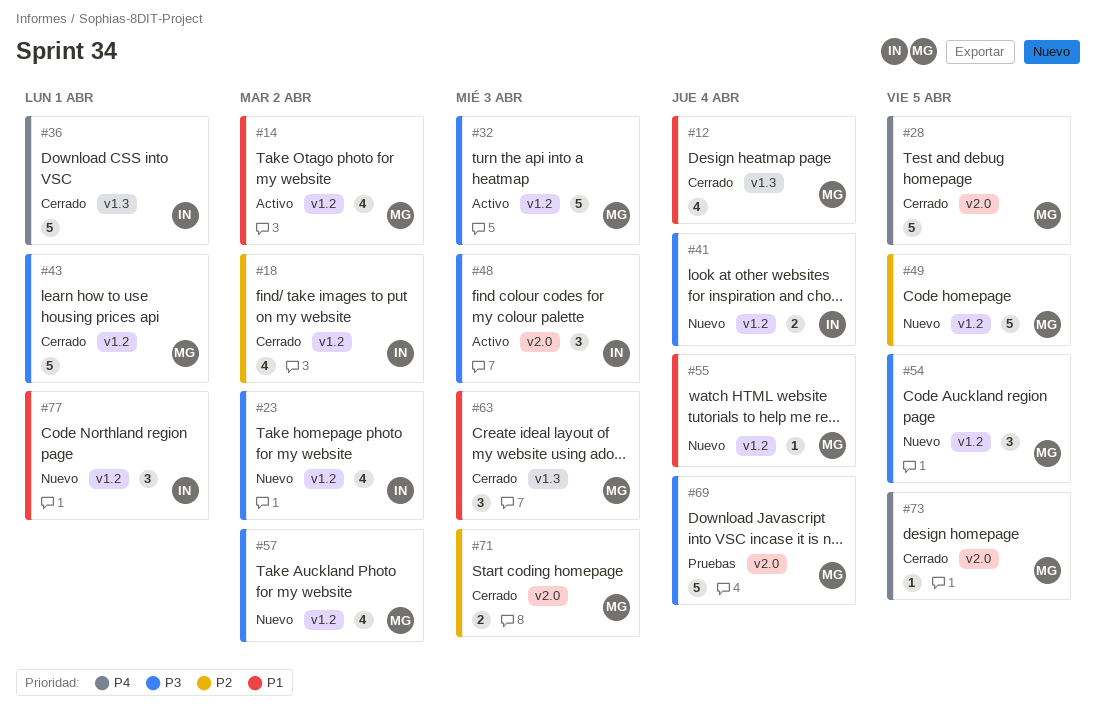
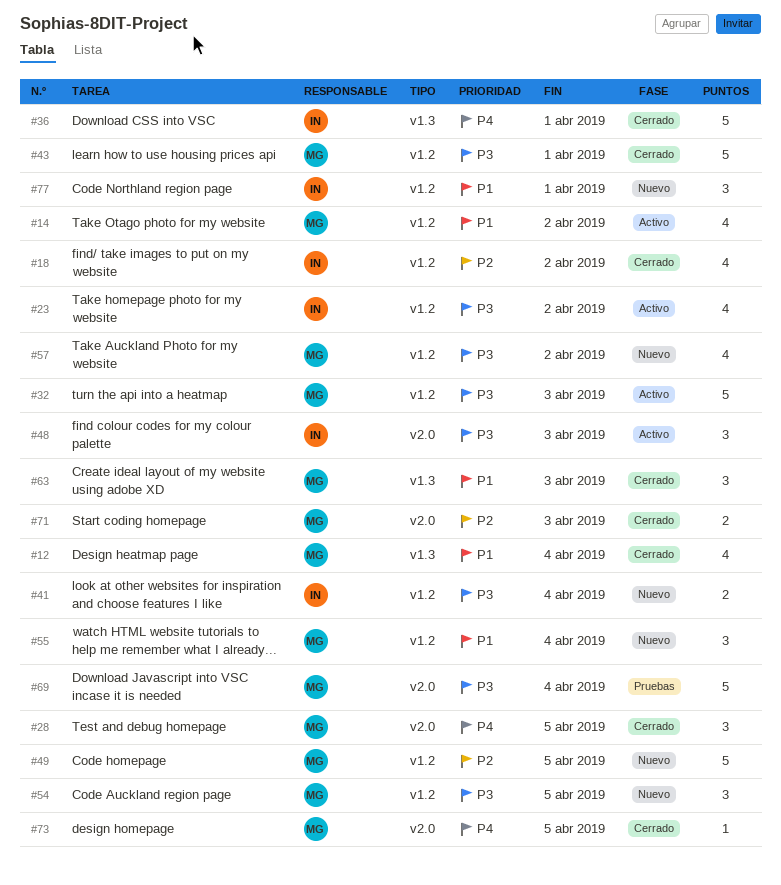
#23, status: Nuevo -> Activo
#28, estimate: 5 -> 3
#55, estimate: 1 -> 3

